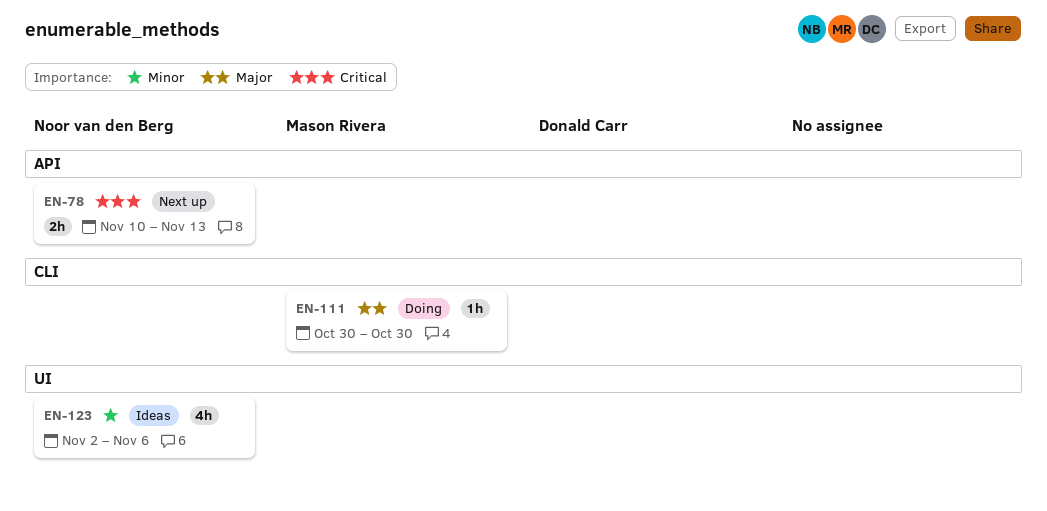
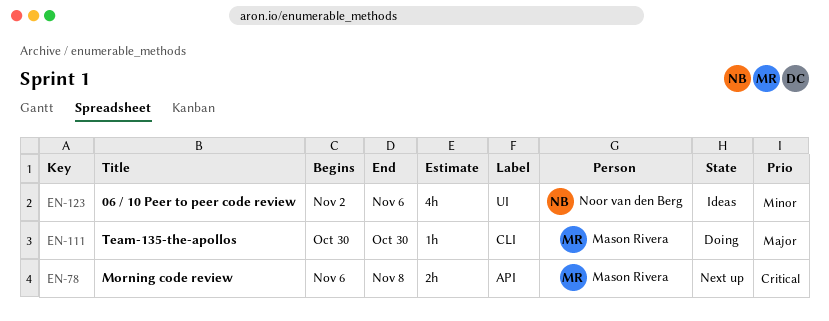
EN-78, owner: Noor van den Berg -> Mason Rivera
EN-78, start: Nov 10 -> Nov 6
EN-78, due: Nov 13 -> Nov 8

